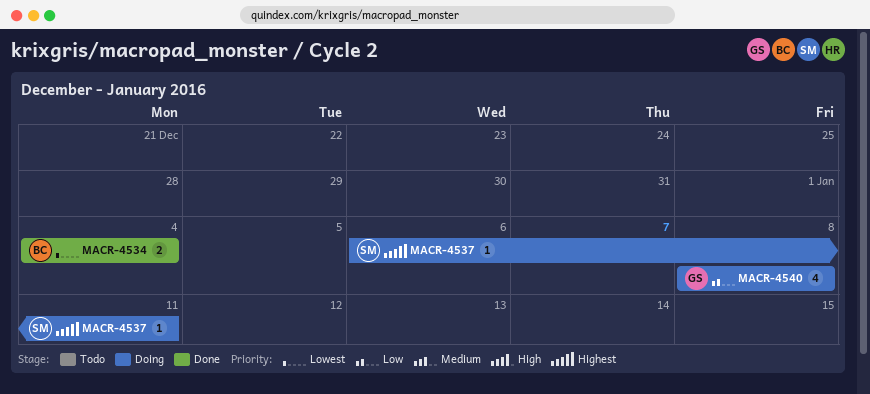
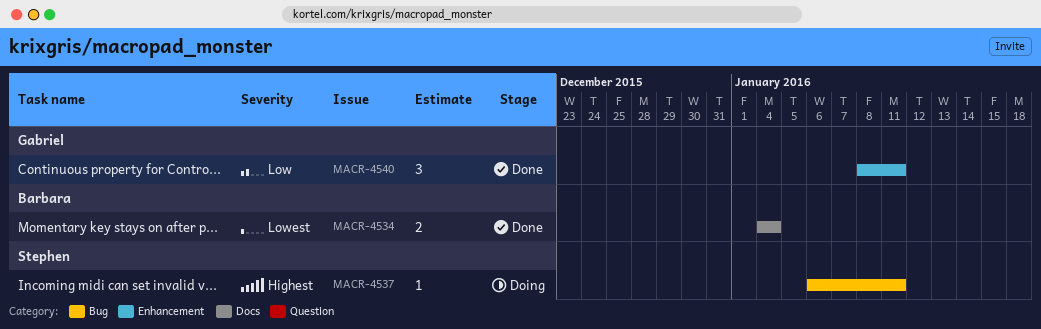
MACR-4540, status: Doing -> Done
MACR-4540, estimate: 4 -> 3
MACR-4540, due: Jan 8 -> Jan 11

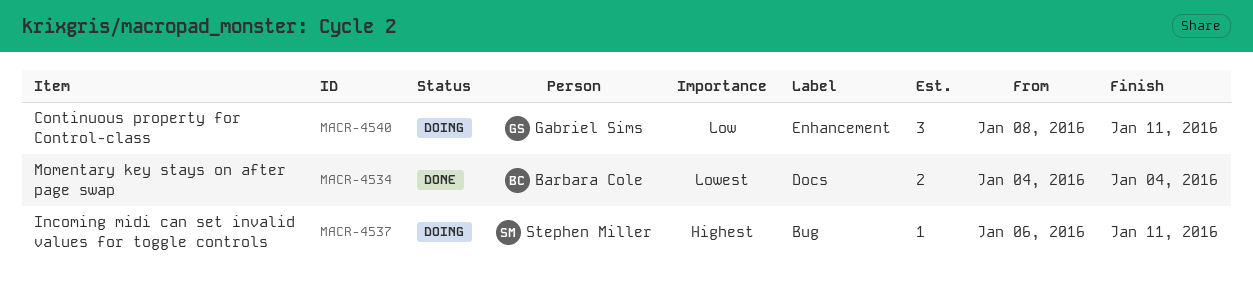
MACR-4540, status: Done -> Doing

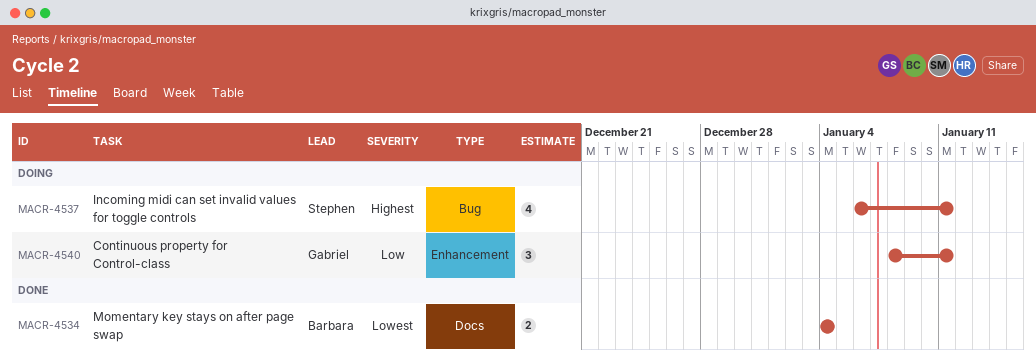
MACR-4537, estimate: 1 -> 4

